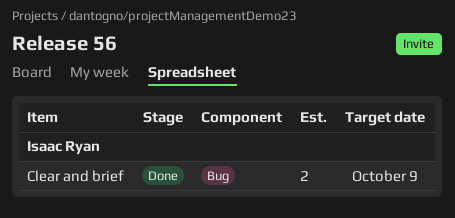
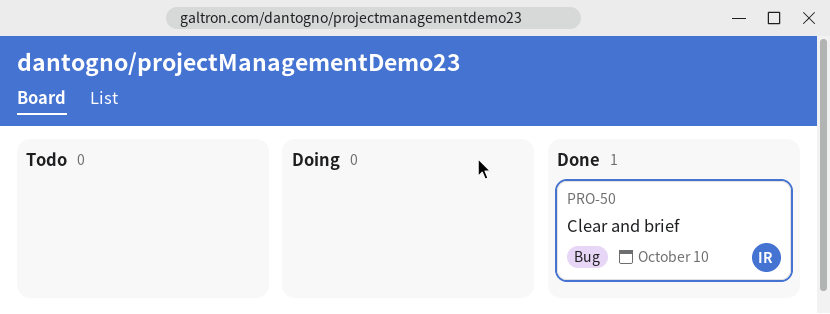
Clear and brief, due: Oct 9 -> Oct 10

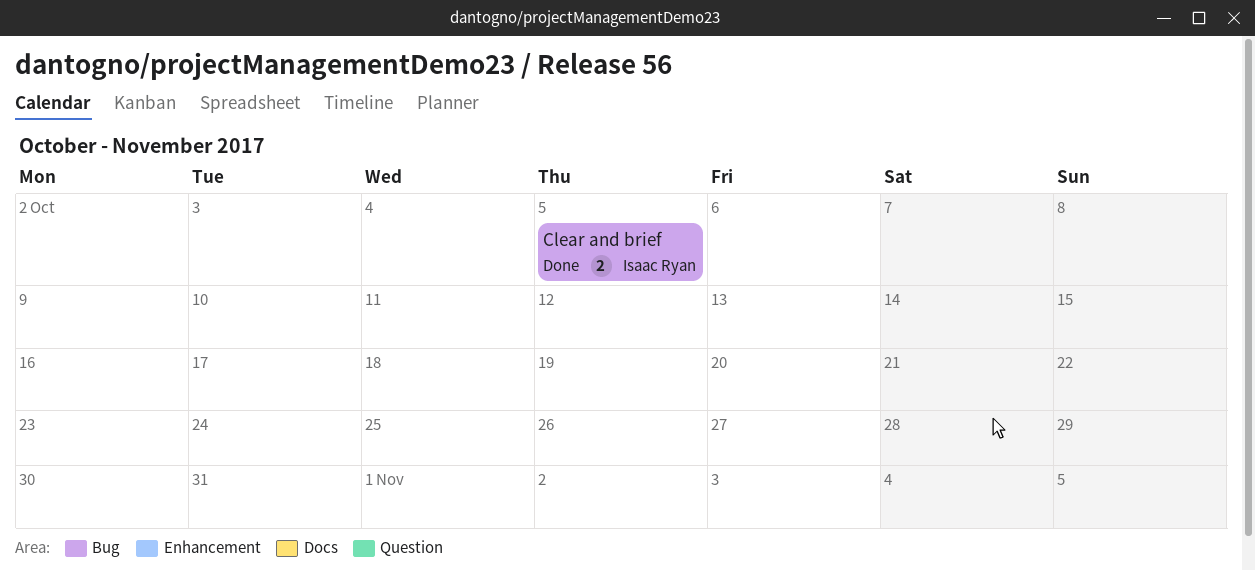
Clear and brief, due: Oct 10 -> Oct 5

